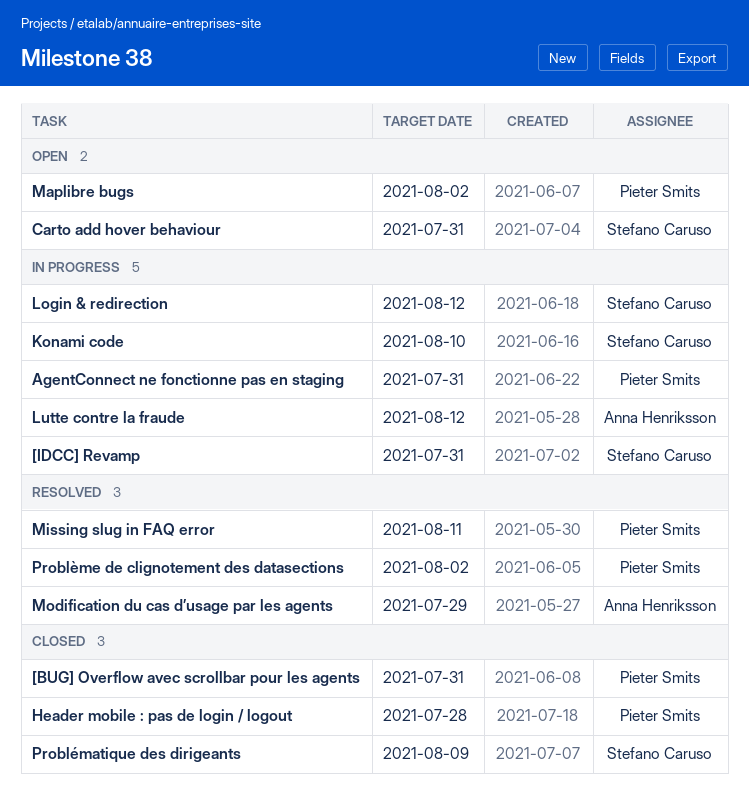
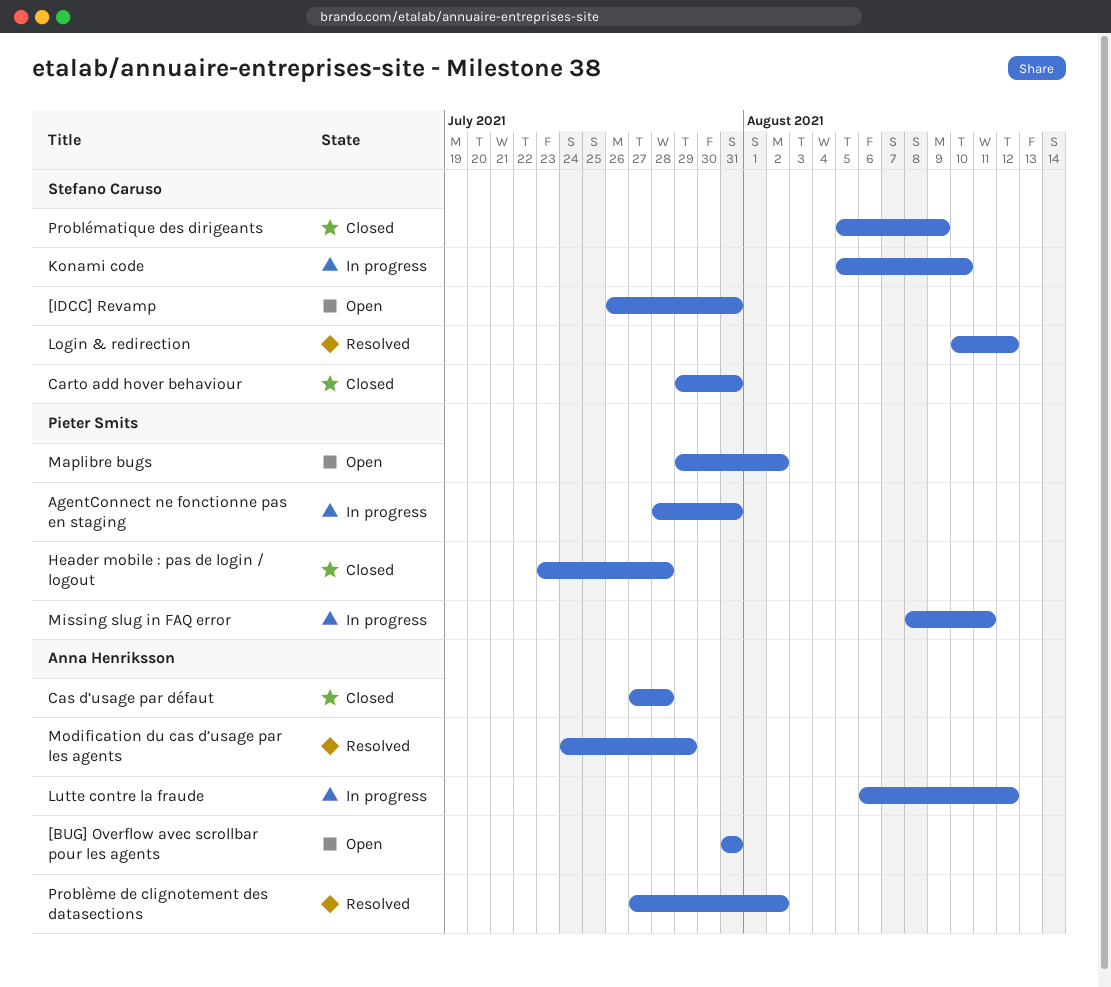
[BUG] Overflow avec scrollbar pour les agents, status: Closed -> Open
[BUG] Overflow avec scrollbar pour les agents, owner: Pieter Smits -> Anna Henriksson
[IDCC] Revamp, status: In progress -> Open
Carto add hover behaviour, status: Open -> Closed
Cas d’usage par défaut: none -> present
Login & redirection, status: In progress -> Resolved
Missing slug in FAQ error, status: Resolved -> In progress
Problème de clignotement des datasections, owner: Pieter Smits -> Anna Henriksson

